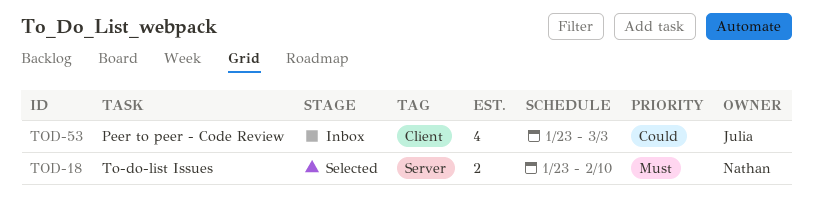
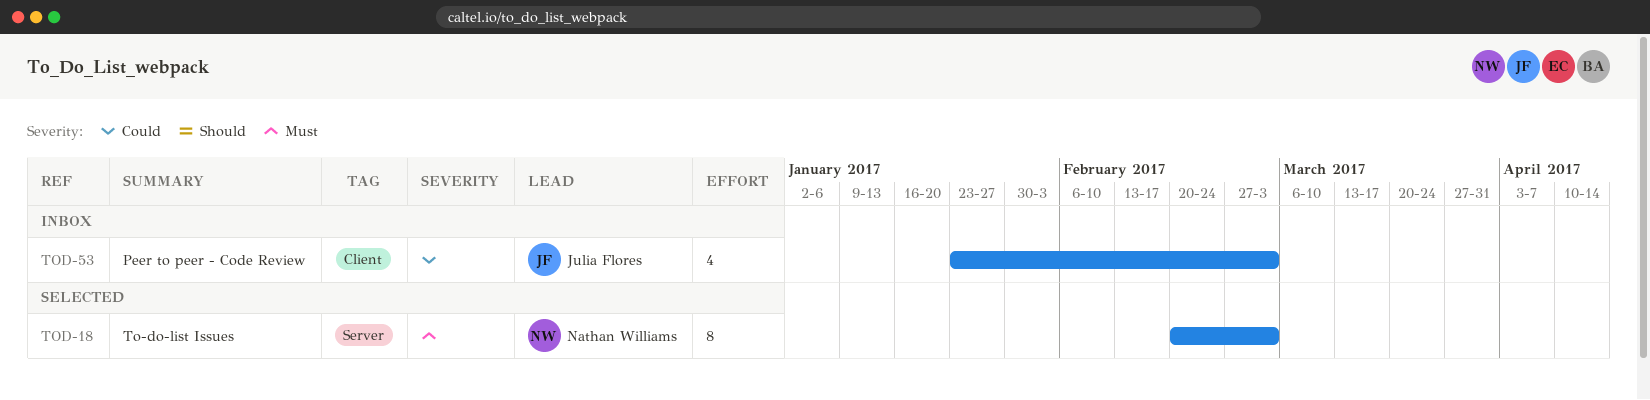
TOD-18, estimate: 2 -> 8
TOD-18, start: Jan 23 -> Feb 20
TOD-18, due: Feb 10 -> Mar 3

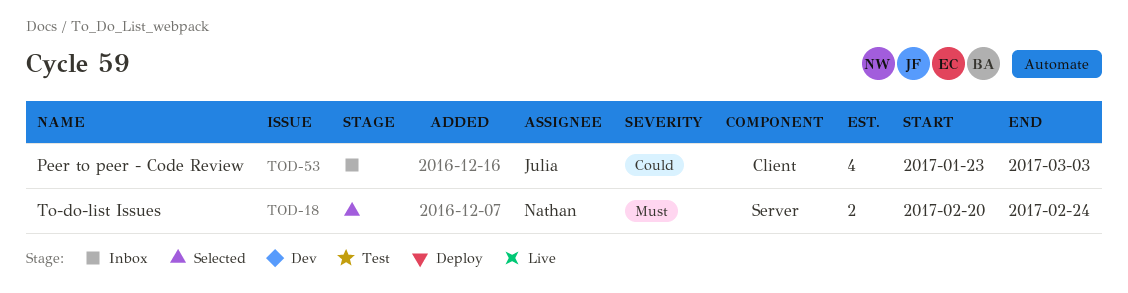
TOD-18, estimate: 8 -> 2
TOD-18, due: Mar 3 -> Feb 24

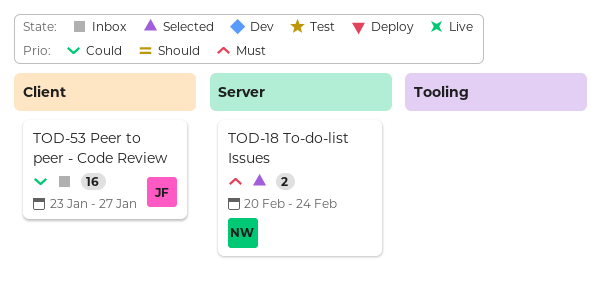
TOD-53, estimate: 4 -> 16
TOD-53, due: Mar 3 -> Jan 27

